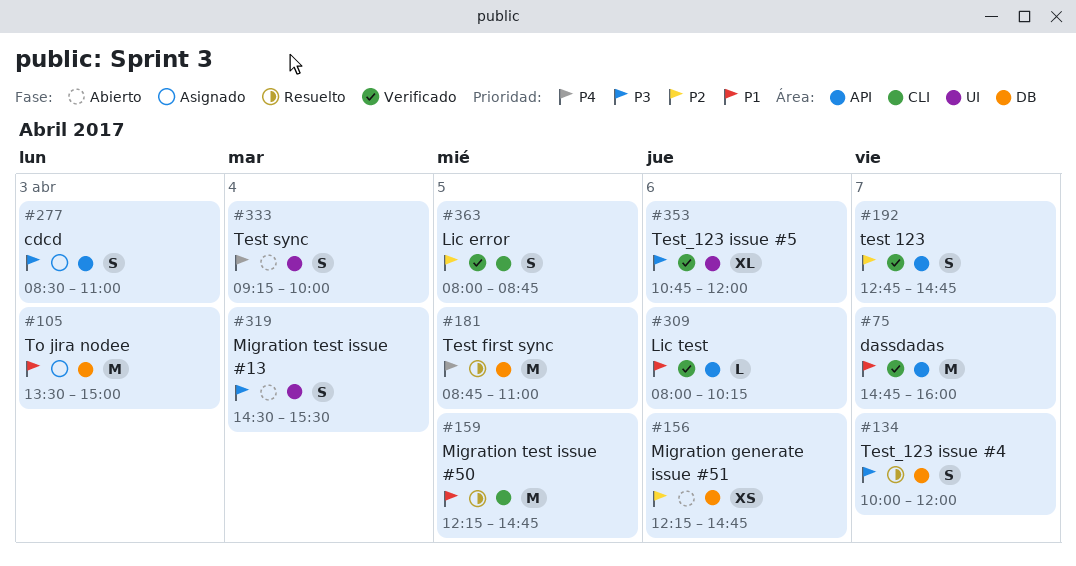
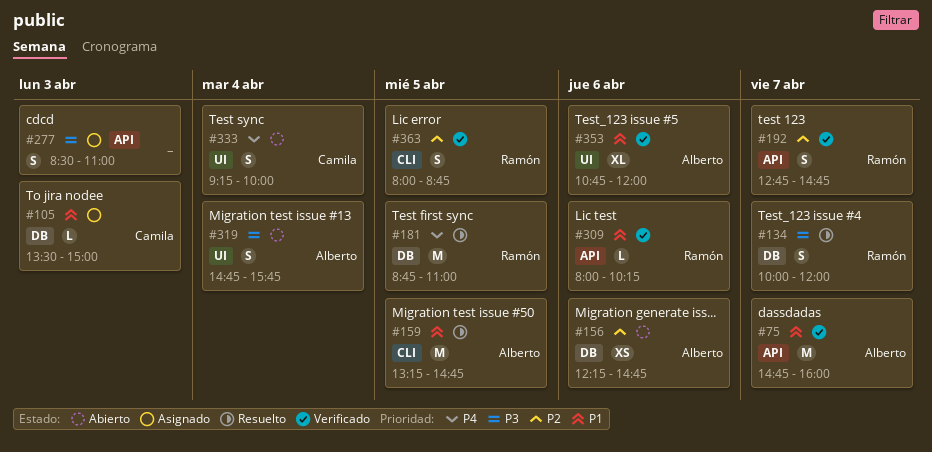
#105, estimate: M -> L
#159, begins: 12:15 -> 13:15
#319, begins: 14:30 -> 14:45
#319, ends: 15:30 -> 15:45
#353, priority: P3 -> P1

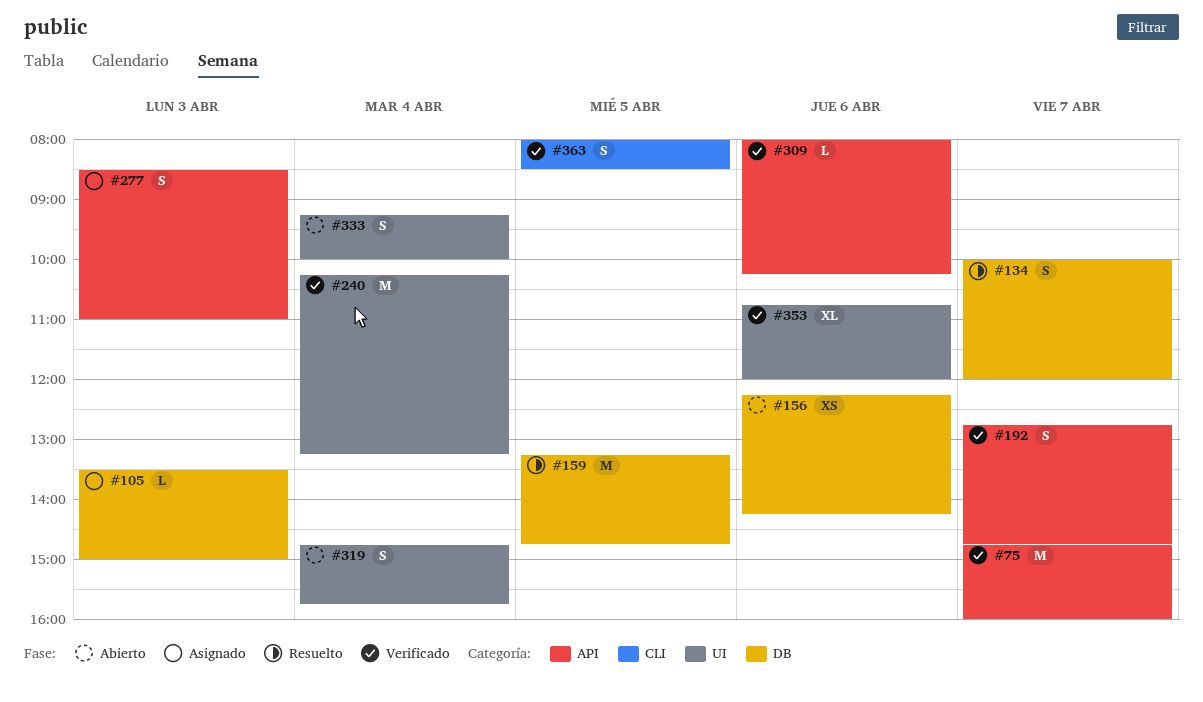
#156, ends: 14:45 -> 14:15
#159, label: CLI -> DB
#181: present -> none
#240: none -> present
#363, ends: 08:45 -> 08:30

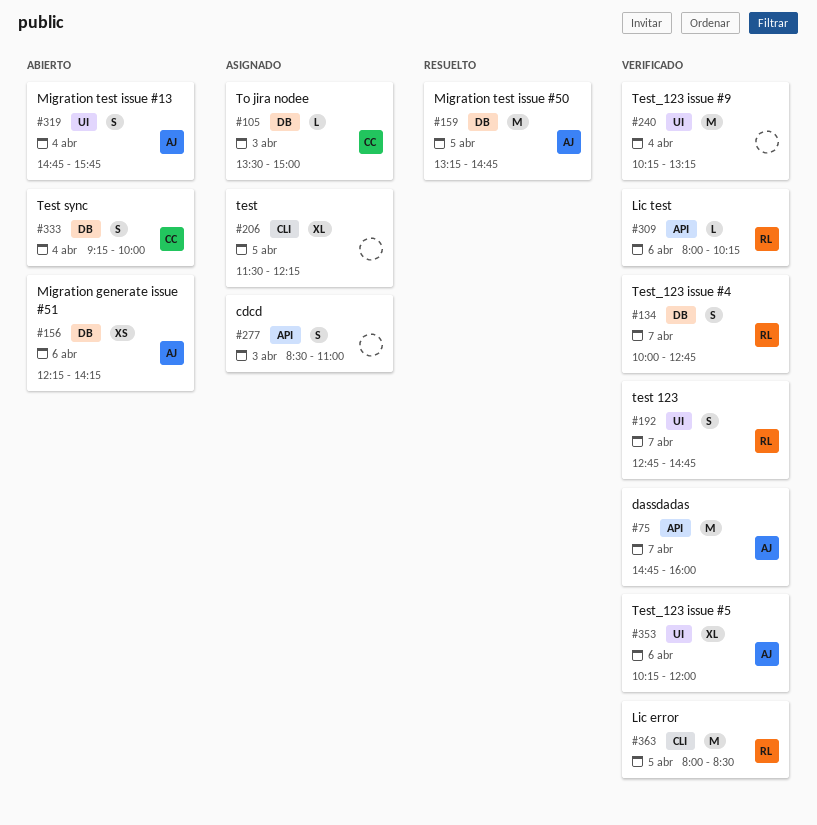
#134, status: Resuelto -> Verificado
#134, ends: 12:00 -> 12:45
#192, label: API -> UI
#206: none -> present
#333, label: UI -> DB
#353, begins: 10:45 -> 10:15
#363, estimate: S -> M

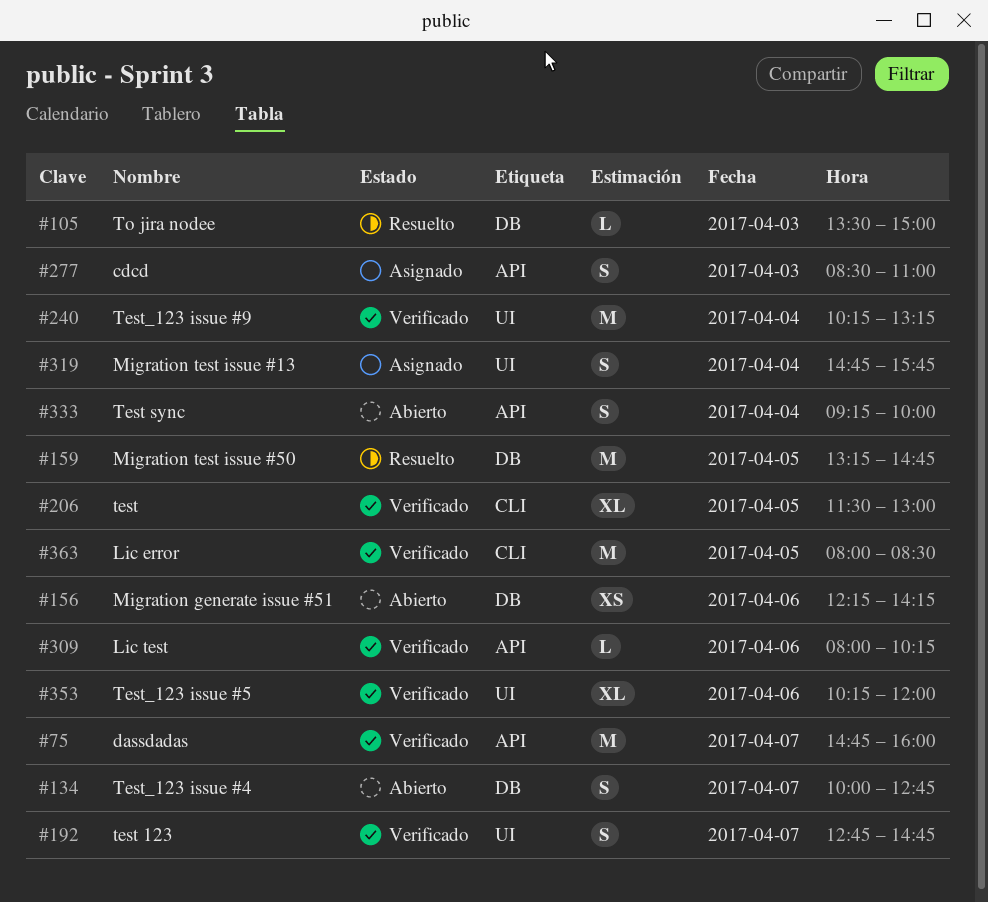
#105, status: Asignado -> Resuelto
#134, status: Verificado -> Abierto
#206, status: Asignado -> Verificado
#206, ends: 12:15 -> 13:00
#319, status: Abierto -> Asignado
#333, label: DB -> API

